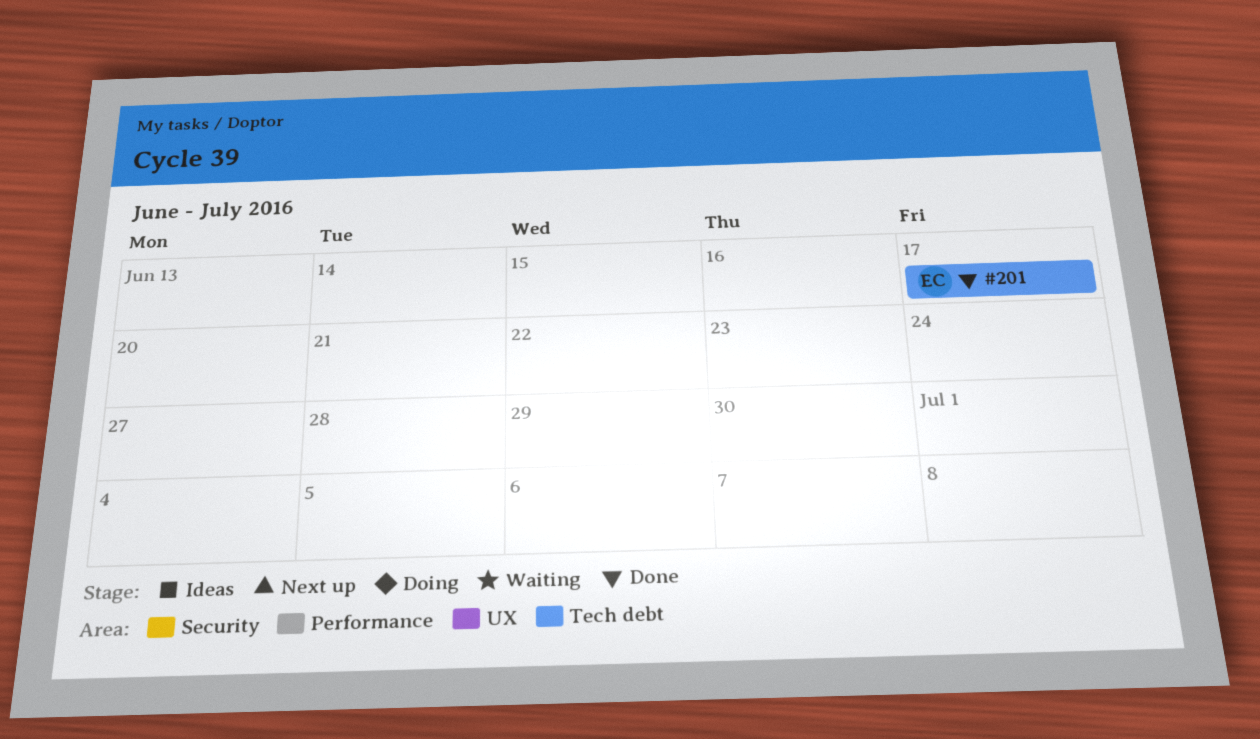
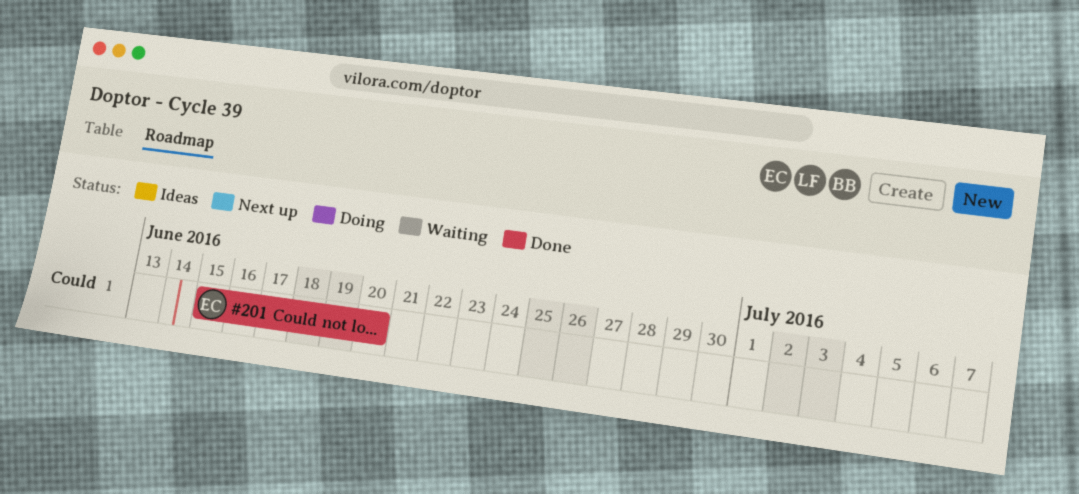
#201, start: Jun 17 -> Jun 15
#201, due: Jun 17 -> Jun 20

